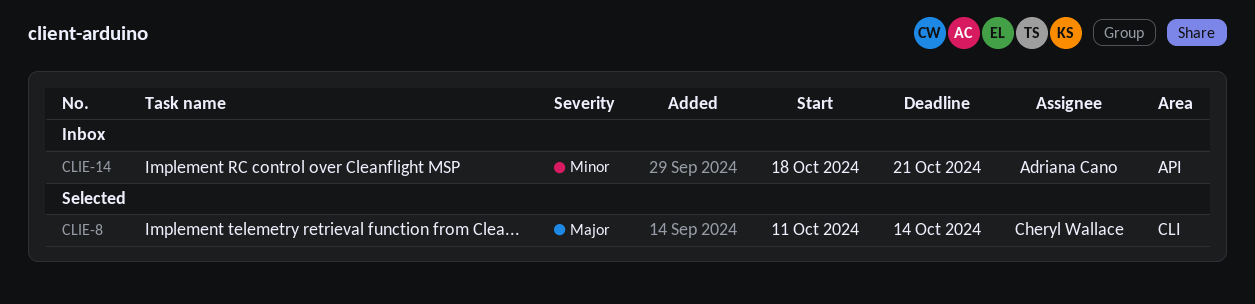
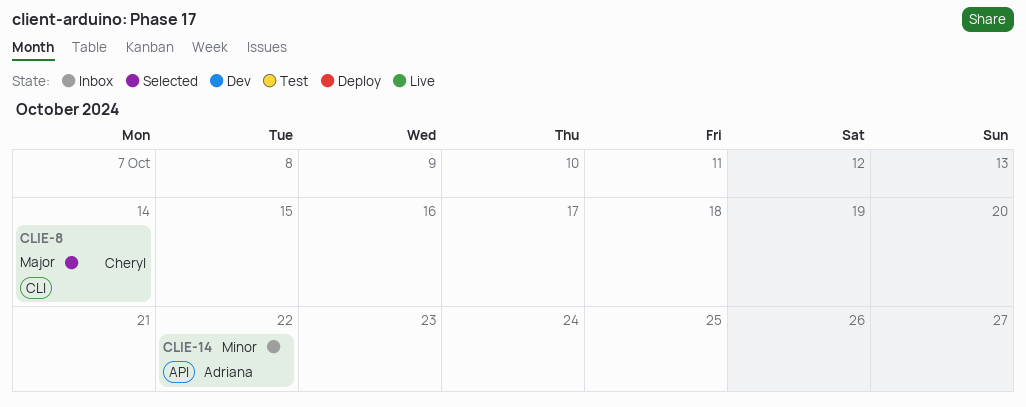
CLIE-14, due: Oct 21 -> Oct 22

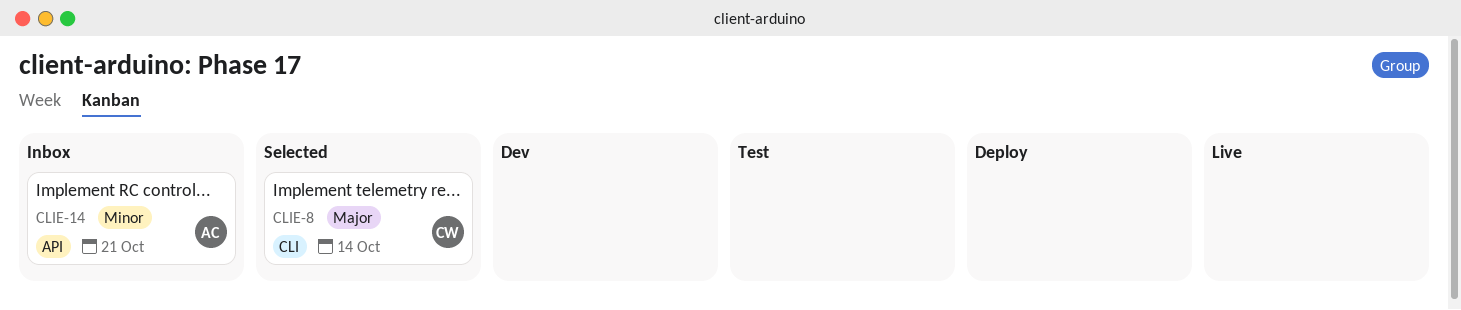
CLIE-14, due: Oct 22 -> Oct 21

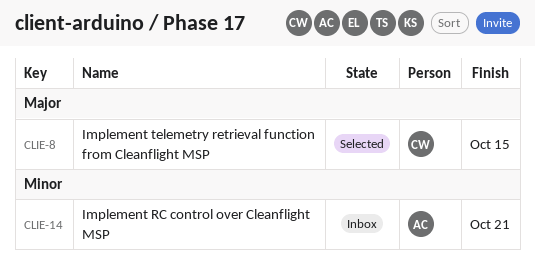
CLIE-8, due: Oct 14 -> Oct 15

